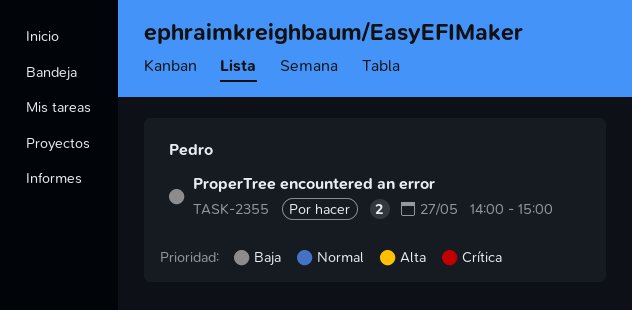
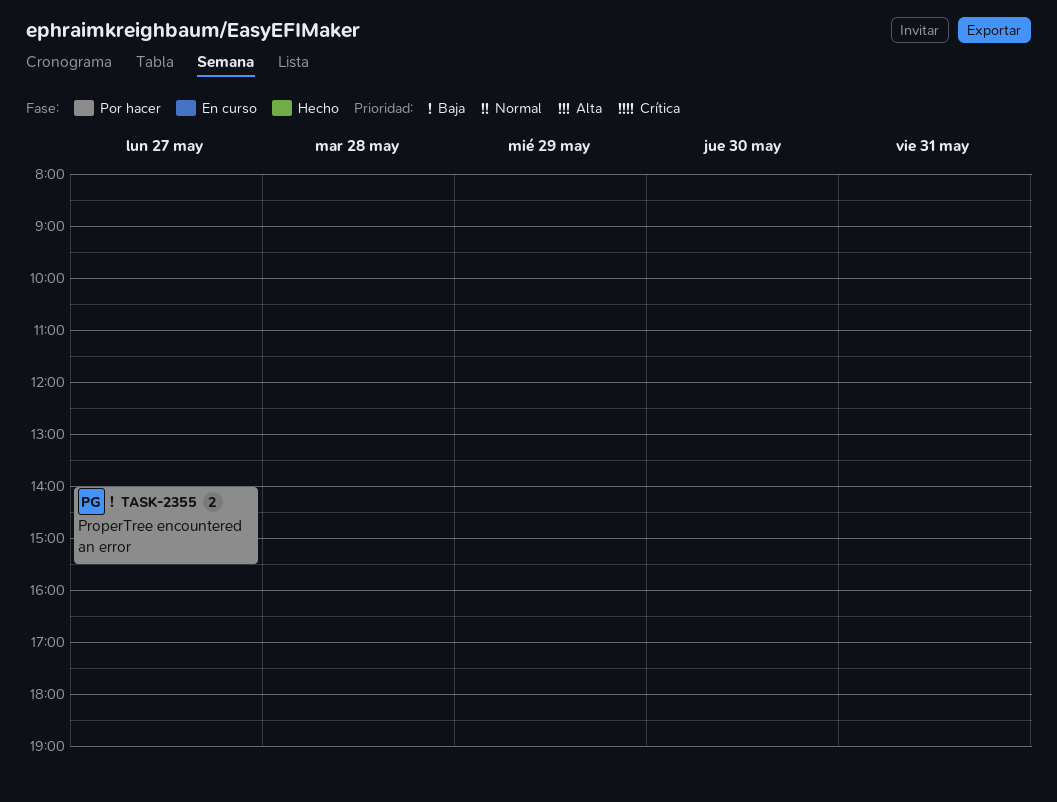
TASK-2355, ends: 15:00 -> 15:30

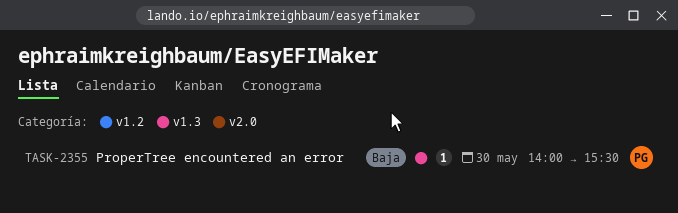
TASK-2355, estimate: 2 -> 1
TASK-2355, day: May 27 -> May 30

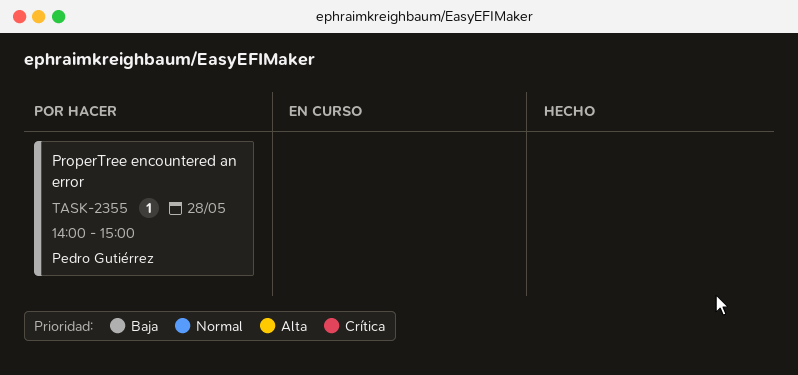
TASK-2355, day: May 30 -> May 28
TASK-2355, ends: 15:30 -> 15:00

